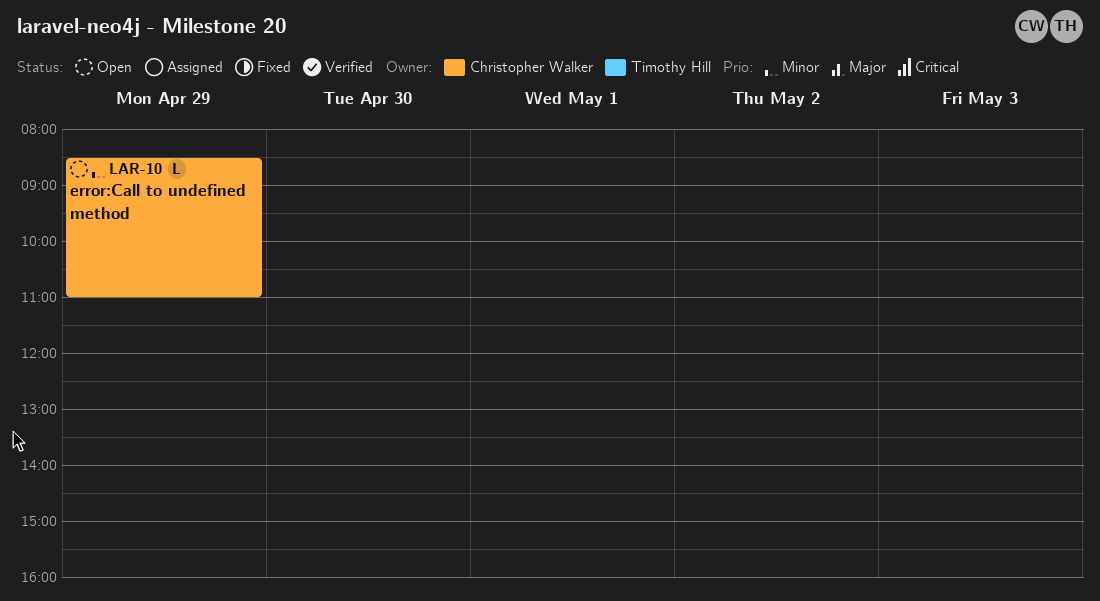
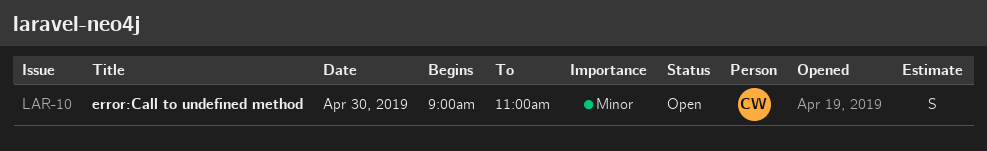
LAR-10, estimate: L -> S
LAR-10, day: Apr 29 -> Apr 30
LAR-10, begins: 08:30 -> 09:00

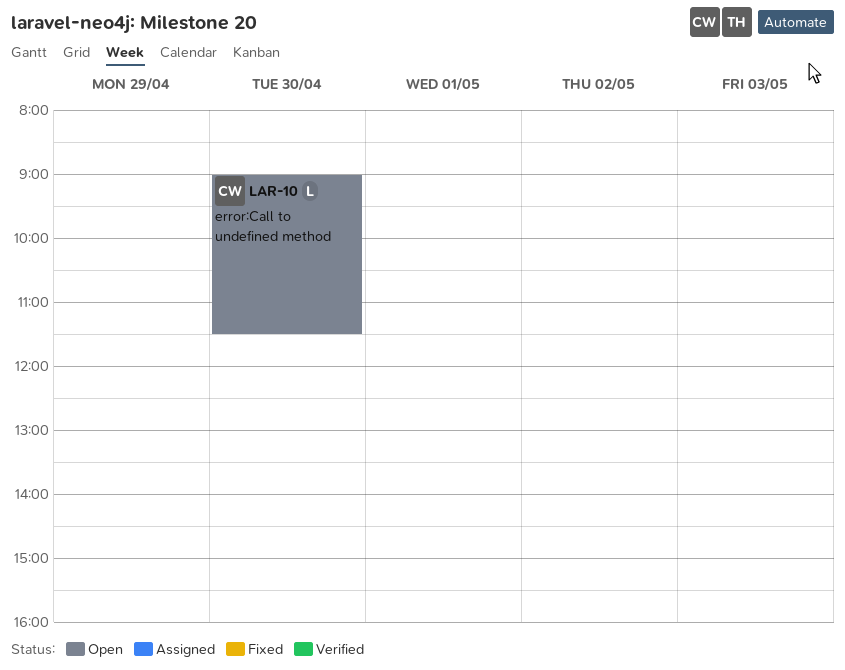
LAR-10, estimate: S -> L
LAR-10, ends: 11:00 -> 11:30

